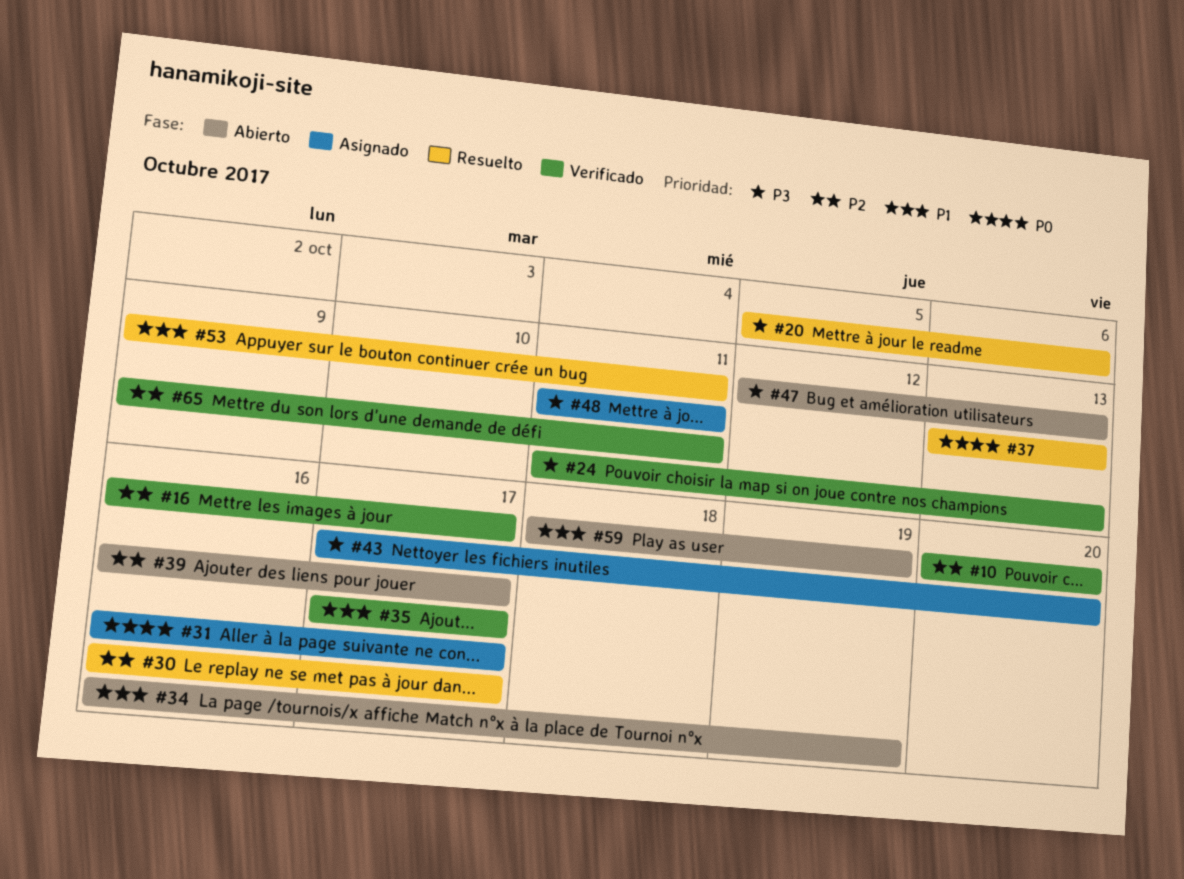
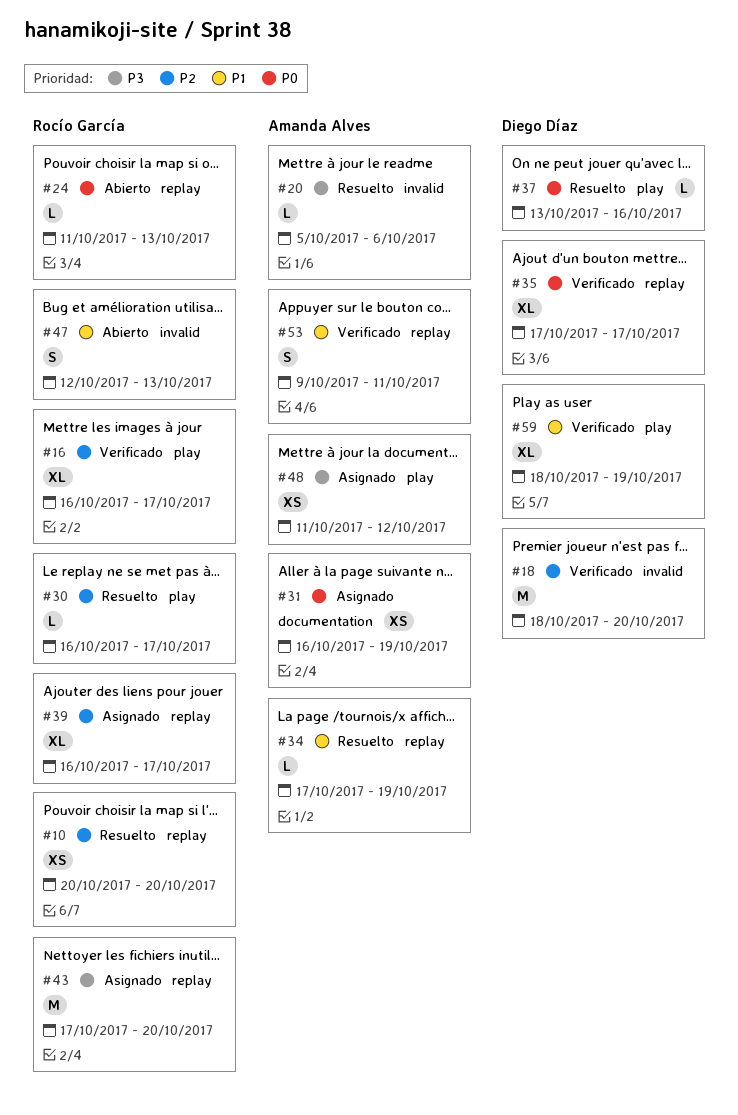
#10, status: Verificado -> Resuelto
#18: none -> present
#24, status: Verificado -> Abierto
#24, priority: P3 -> P0
#31, due: Oct 17 -> Oct 19
#34, status: Abierto -> Resuelto
#34, start: Oct 16 -> Oct 17
#35, priority: P1 -> P0
#37, due: Oct 13 -> Oct 16
#39, status: Abierto -> Asignado
#47, priority: P3 -> P1
#48, due: Oct 11 -> Oct 12
#53, status: Resuelto -> Verificado
#59, status: Abierto -> Verificado
#65: present -> none

